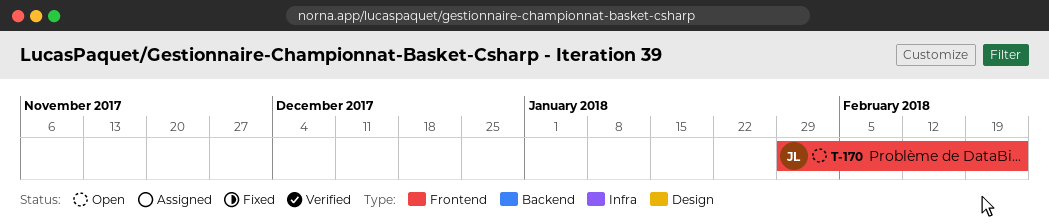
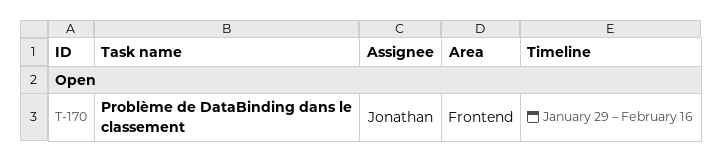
T-170, due: Feb 23 -> Feb 16

